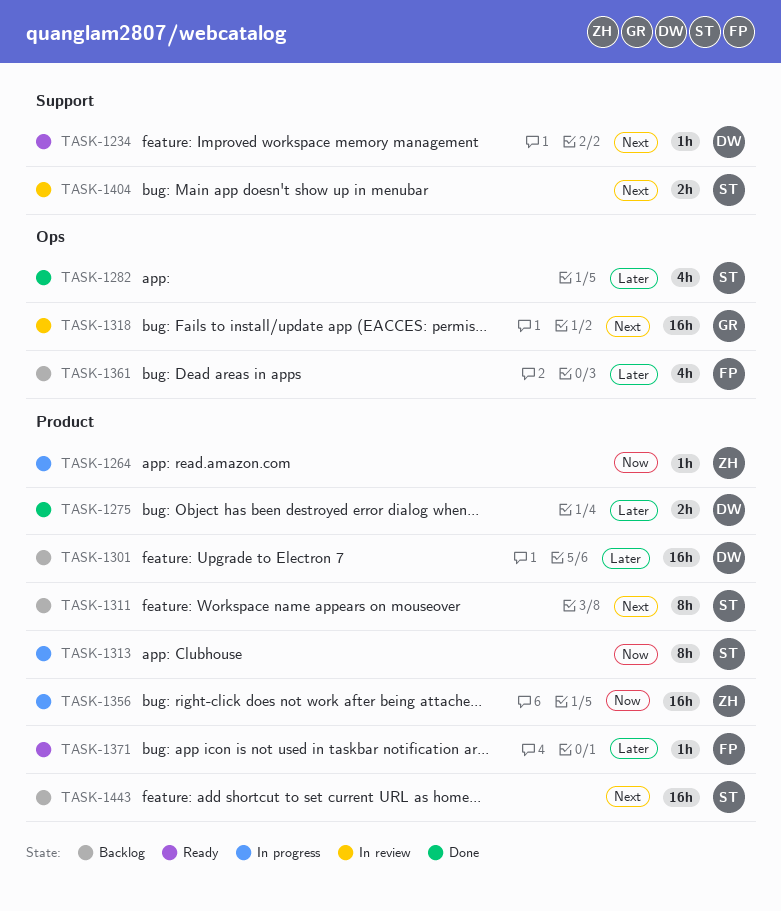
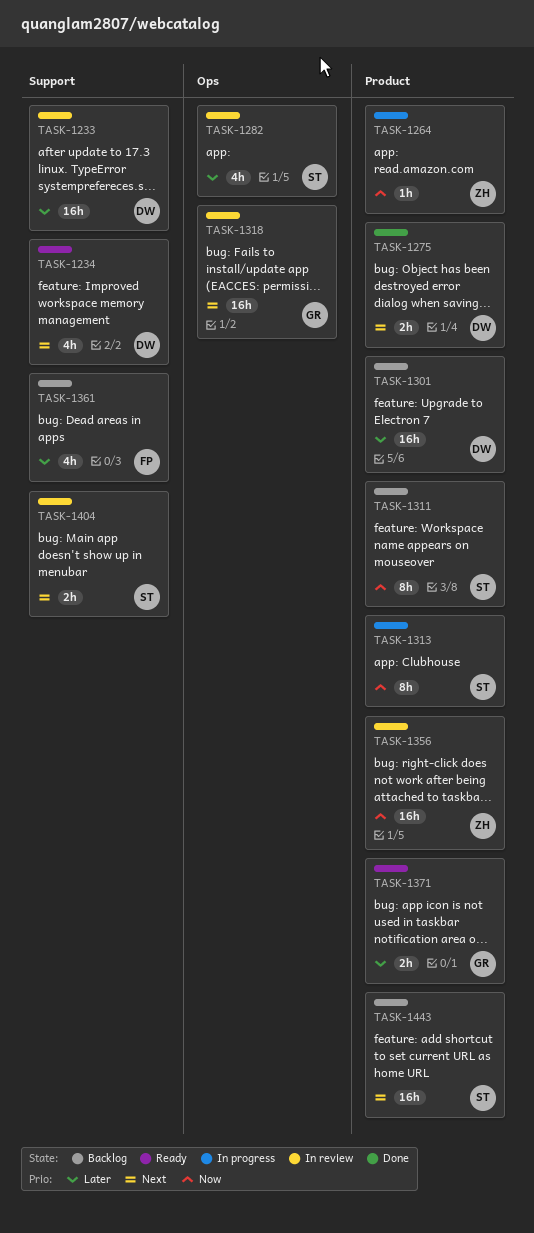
TASK-1233: none -> present
TASK-1234, estimate: 1h -> 4h
TASK-1275, priority: Later -> Next
TASK-1282, status: Done -> In review
TASK-1311, priority: Next -> Now
TASK-1356, status: In progress -> In review
TASK-1361, label: Ops -> Support
TASK-1371, owner: FP -> GR
TASK-1371, estimate: 1h -> 2h

